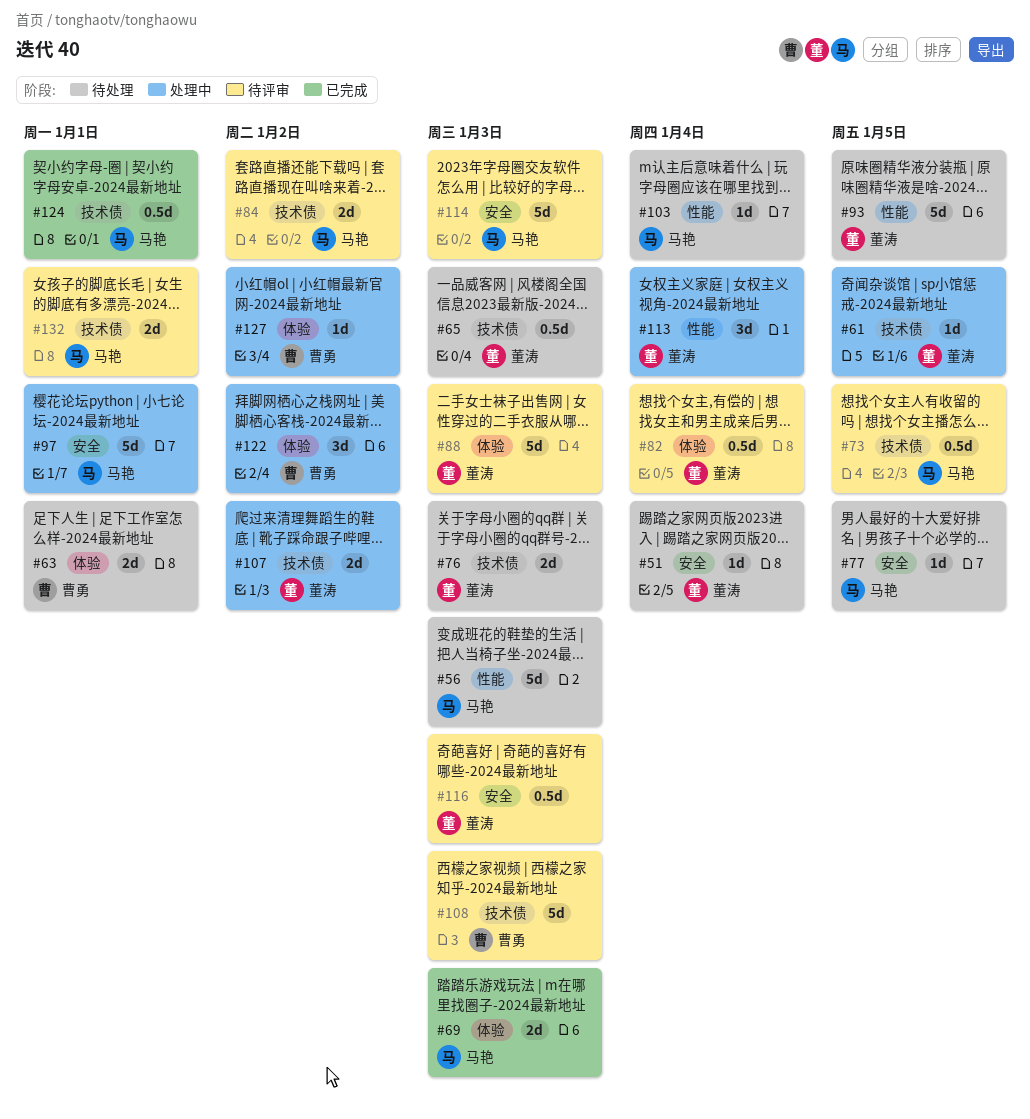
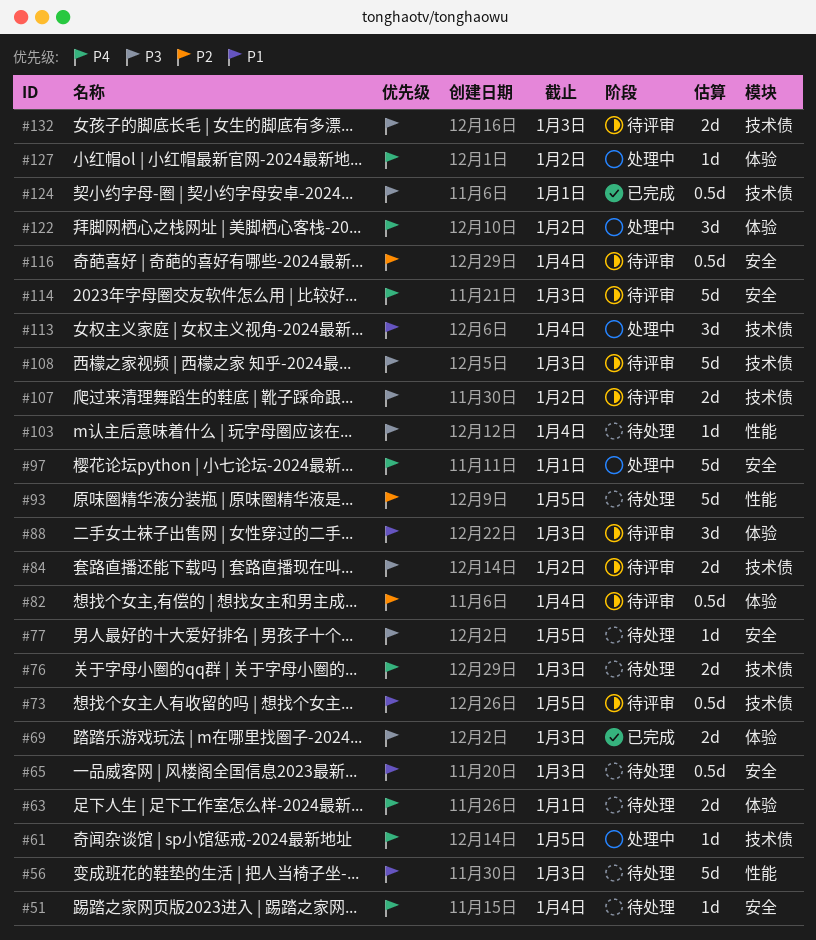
#65, label: 技术债 -> 安全
#88, estimate: 5d -> 3d
#107, status: 处理中 -> 待评审
#113, label: 性能 -> 技术债
#116, due: Jan 3 -> Jan 4
#132, due: Jan 1 -> Jan 3

